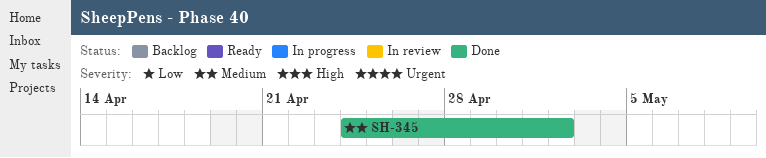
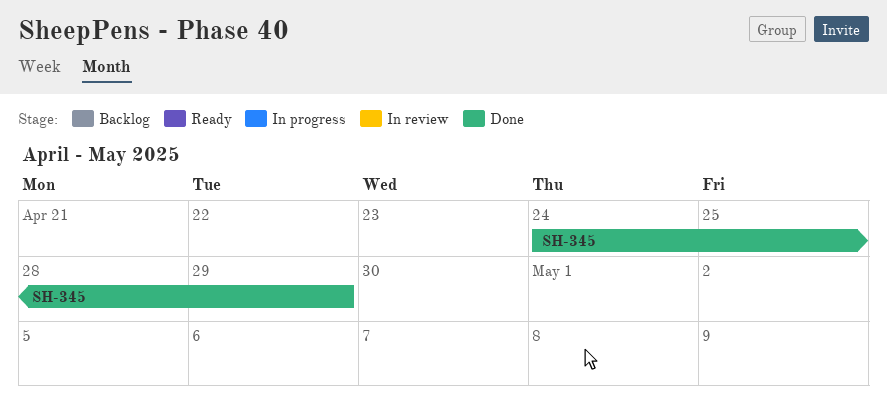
SH-345, due: May 2 -> Apr 29

